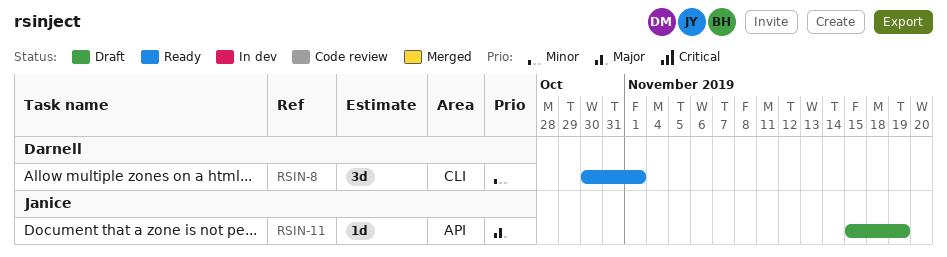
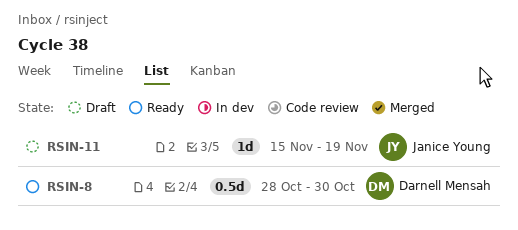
RSIN-8, estimate: 3d -> 0.5d
RSIN-8, start: Oct 30 -> Oct 28
RSIN-8, due: Nov 1 -> Oct 30

